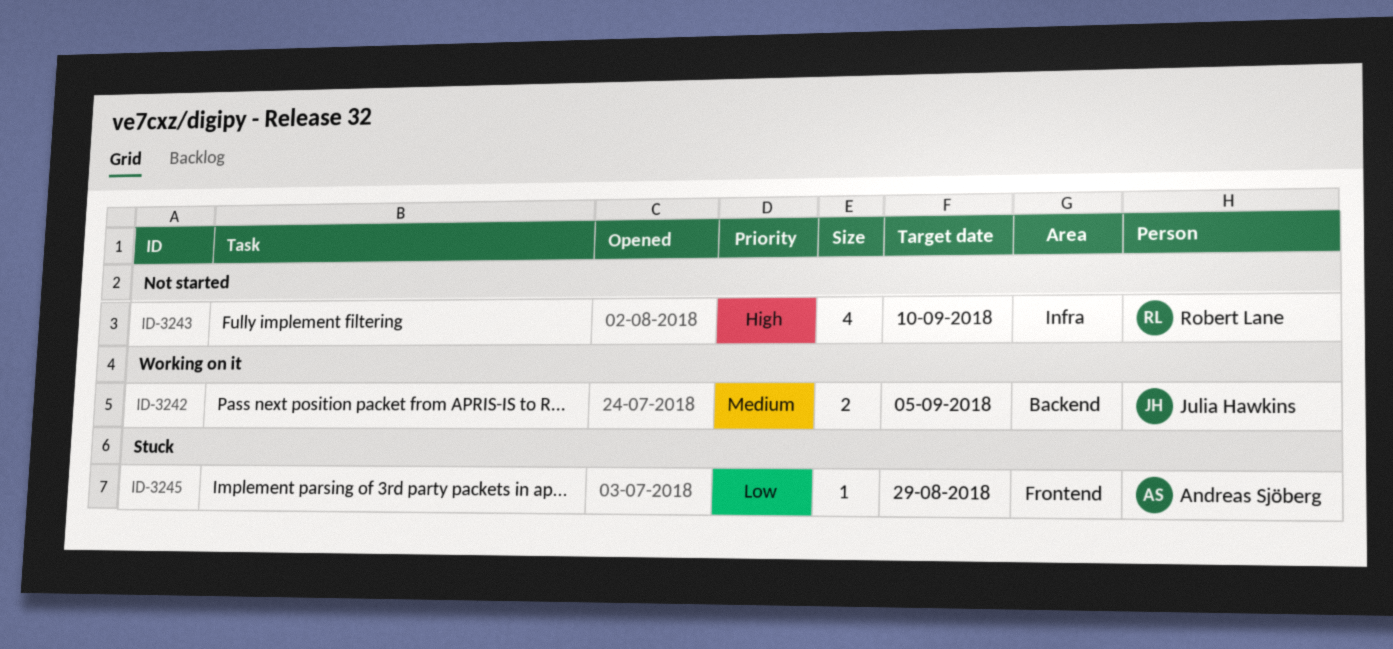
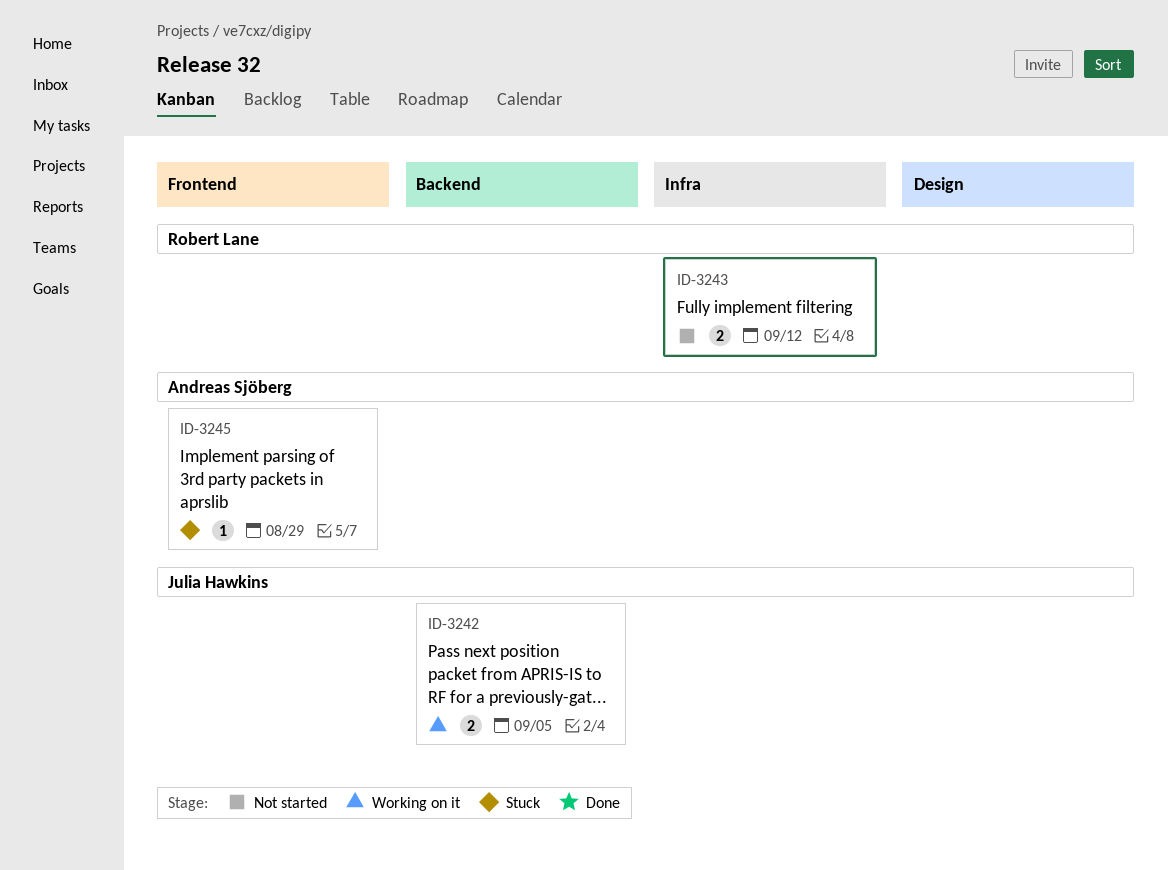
ID-3243, estimate: 4 -> 2
ID-3243, due: Sep 10 -> Sep 12

